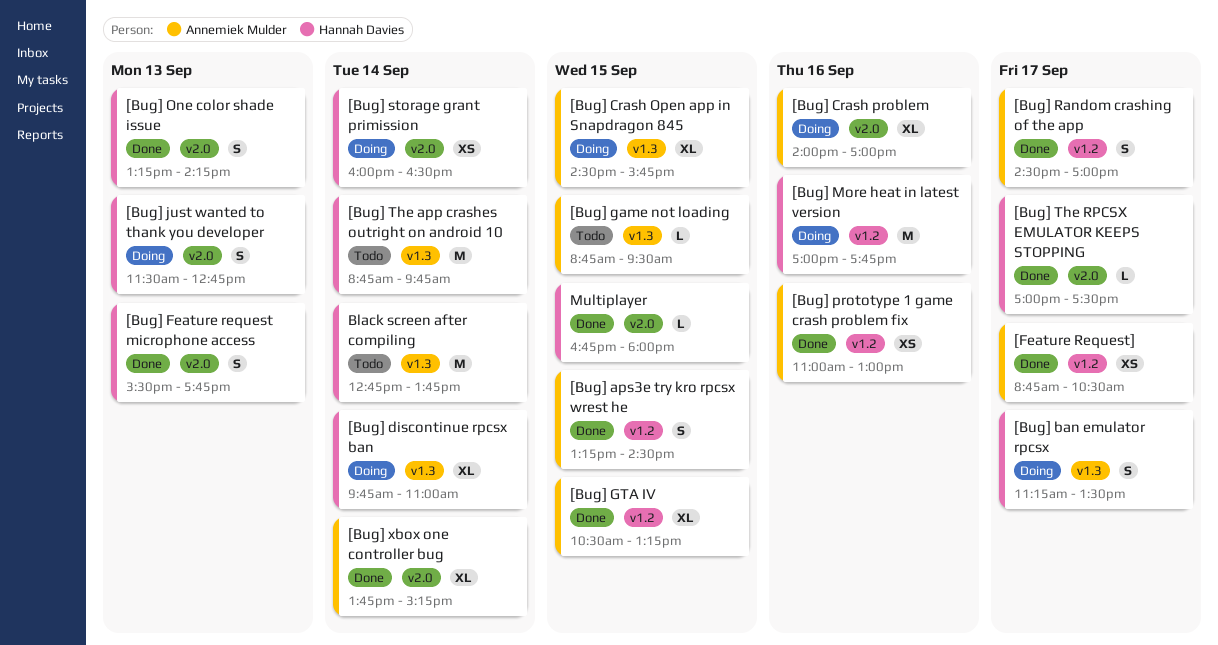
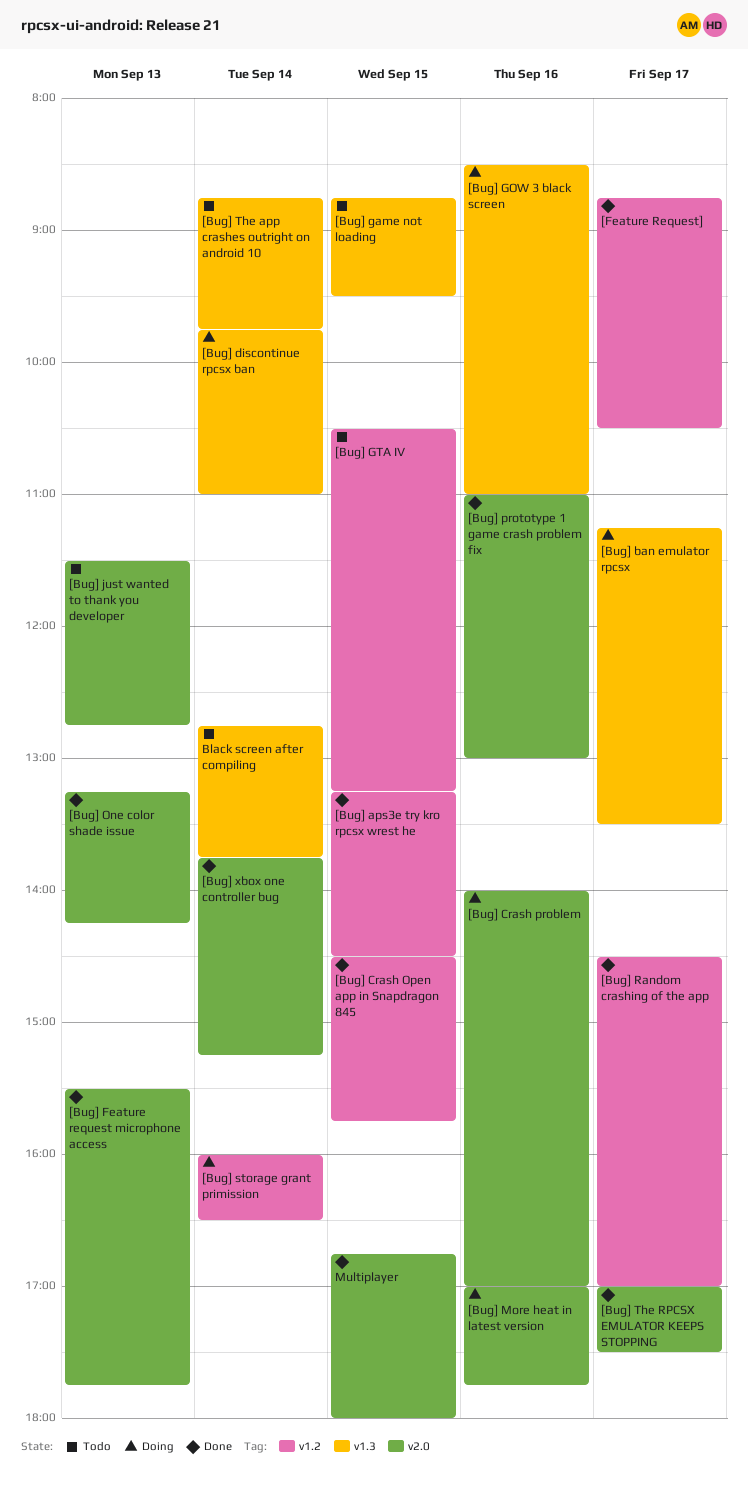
[Bug] Crash Open app in Snapdragon 845, status: Doing -> Done
[Bug] Crash Open app in Snapdragon 845, label: v1.3 -> v1.2
[Bug] GOW 3 black screen: none -> present
[Bug] GTA IV, status: Done -> Todo
[Bug] just wanted to thank you developer, status: Doing -> Todo
[Bug] More heat in latest version, label: v1.2 -> v2.0
[Bug] prototype 1 game crash problem fix, label: v1.2 -> v2.0
[Bug] storage grant primission, label: v2.0 -> v1.2

